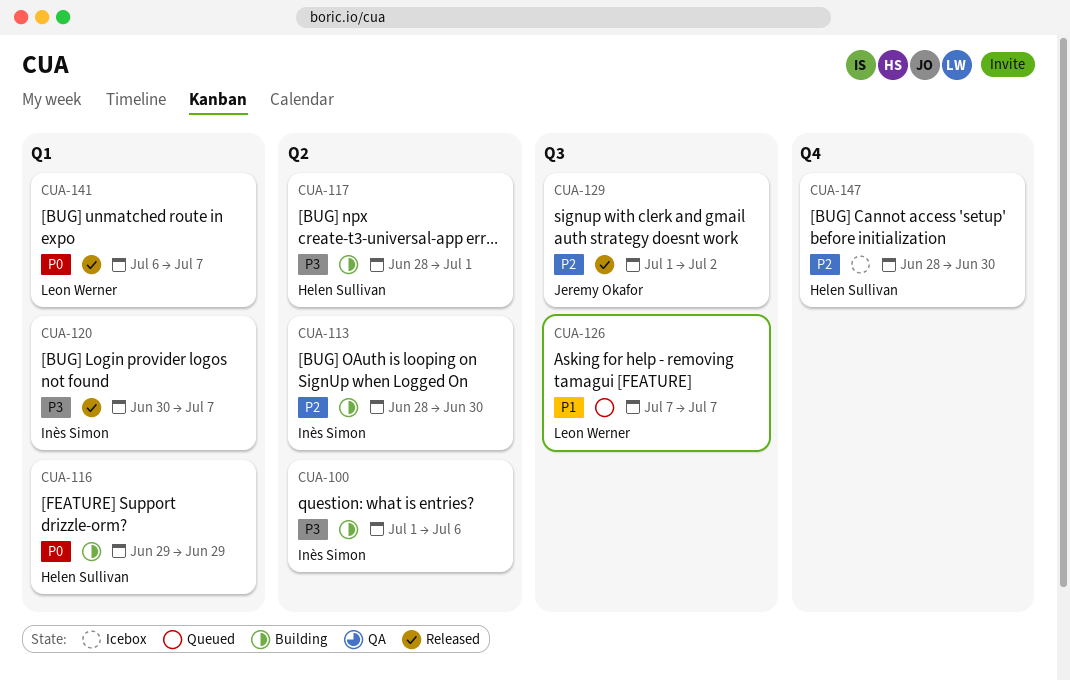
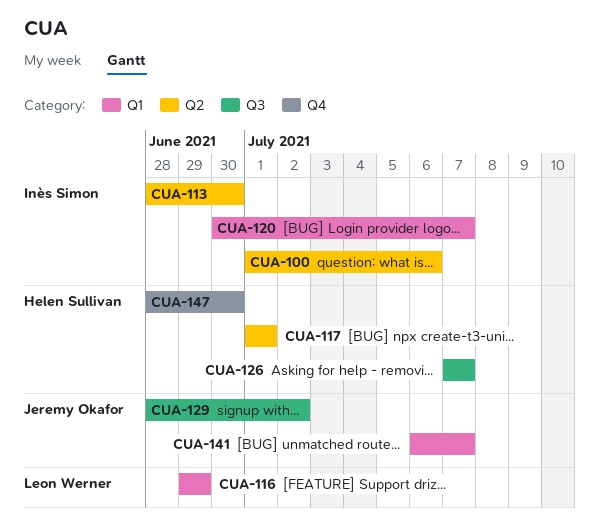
CUA-116, owner: Helen Sullivan -> Leon Werner
CUA-117, start: Jun 28 -> Jul 1
CUA-126, owner: Leon Werner -> Helen Sullivan
CUA-129, start: Jul 1 -> Jun 28
CUA-141, owner: Leon Werner -> Jeremy Okafor

